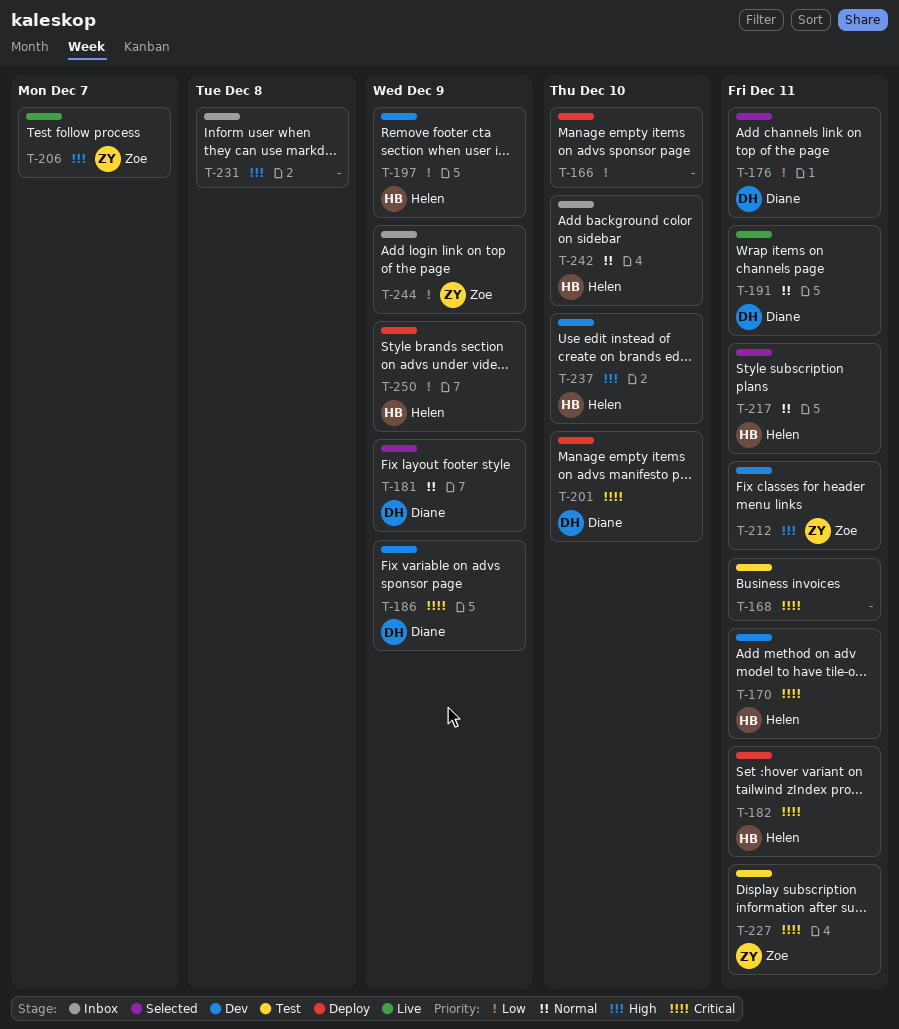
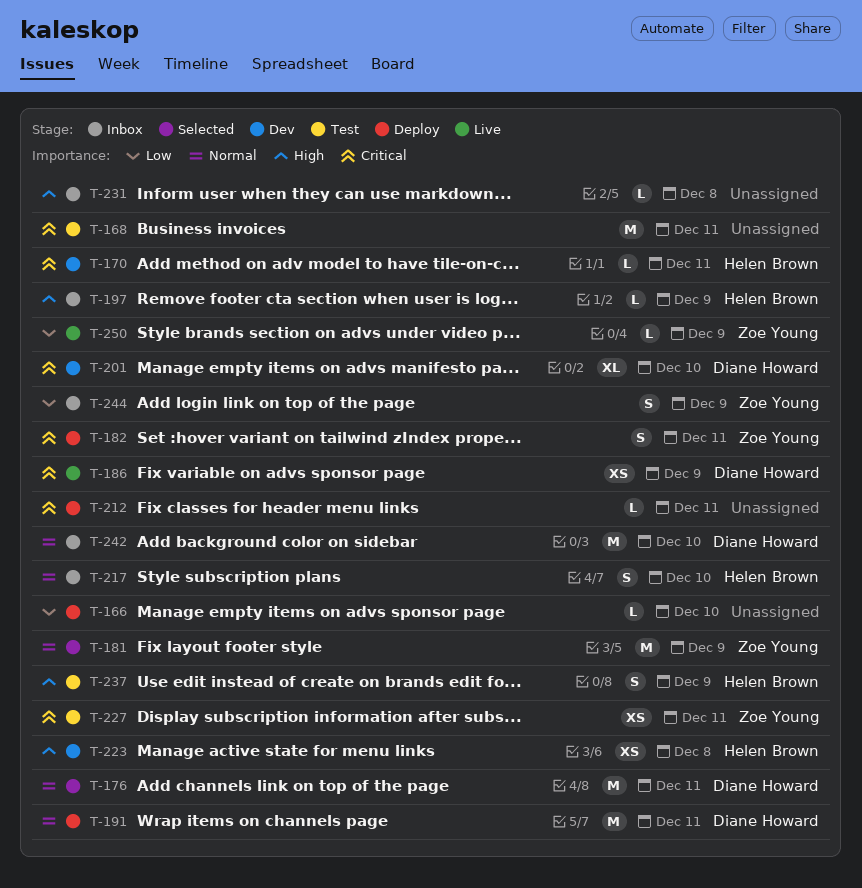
T-176, priority: Low -> Normal
T-181, owner: Diane Howard -> Zoe Young
T-182, owner: Helen Brown -> Zoe Young
T-186, status: Dev -> Live
T-191, status: Live -> Deploy
T-197, status: Dev -> Inbox
T-197, priority: Low -> High
T-201, status: Deploy -> Dev
T-206: present -> none
T-212, status: Dev -> Deploy
T-212, owner: Zoe Young -> none
T-212, priority: High -> Critical
T-217, status: Selected -> Inbox
T-217, due: Dec 11 -> Dec 10
T-223: none -> present
T-237, status: Dev -> Test
T-237, due: Dec 10 -> Dec 9
T-242, owner: Helen Brown -> Diane Howard
T-250, status: Deploy -> Live
T-250, owner: Helen Brown -> Zoe Young

